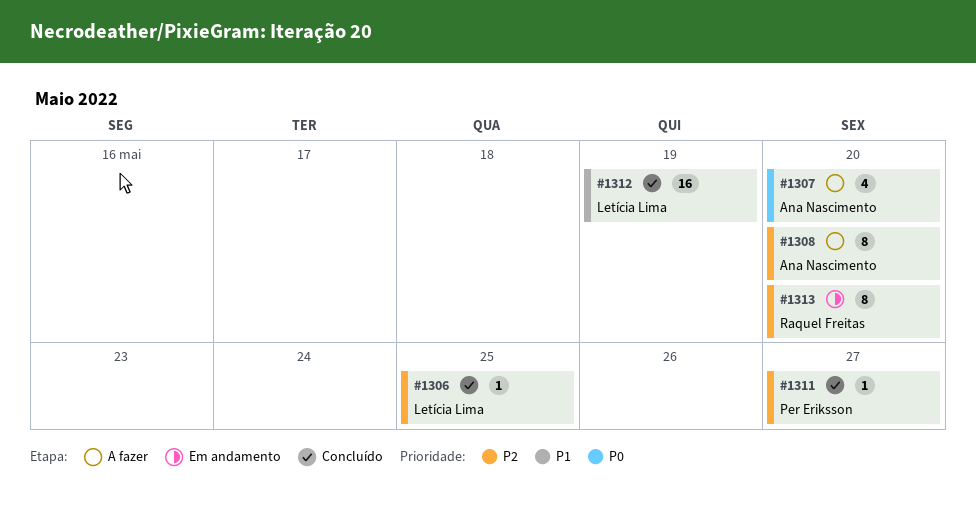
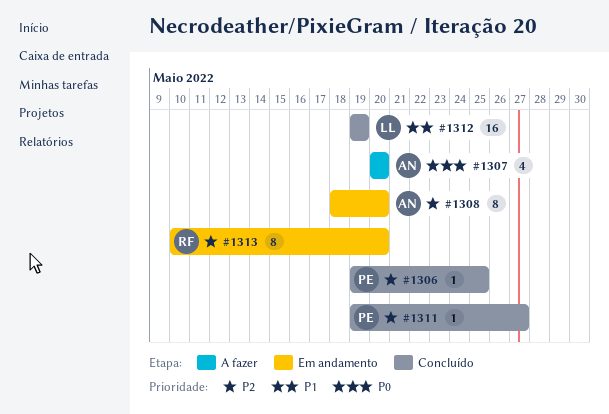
#1306, owner: Letícia Lima -> Per Eriksson
#1308, status: A fazer -> Em andamento

